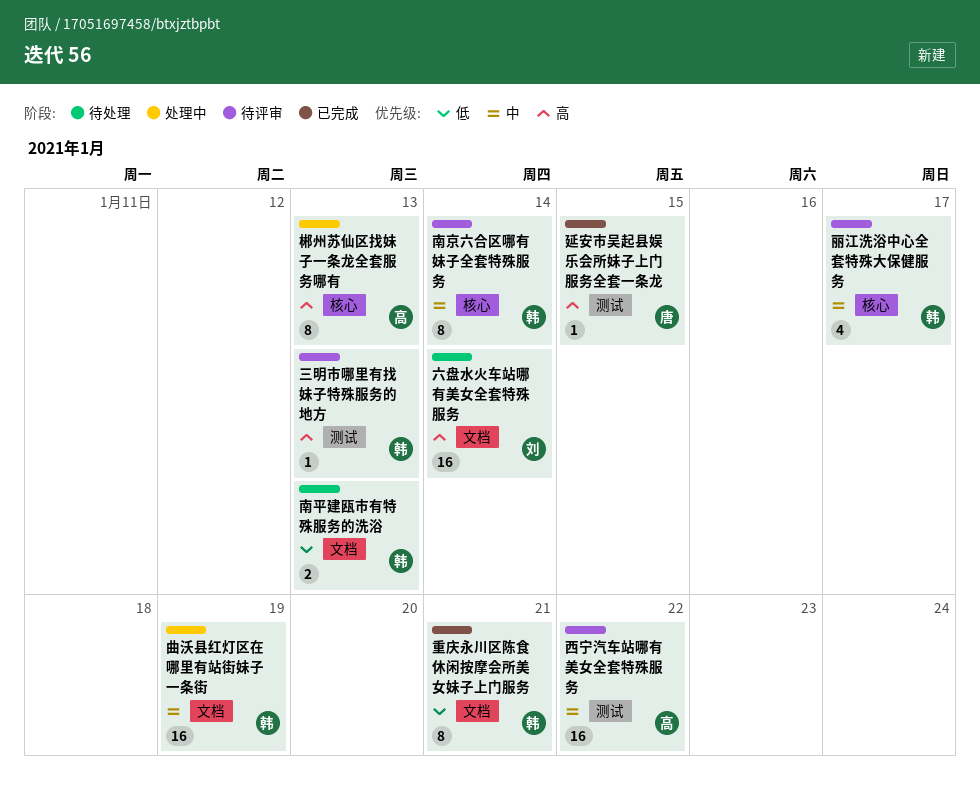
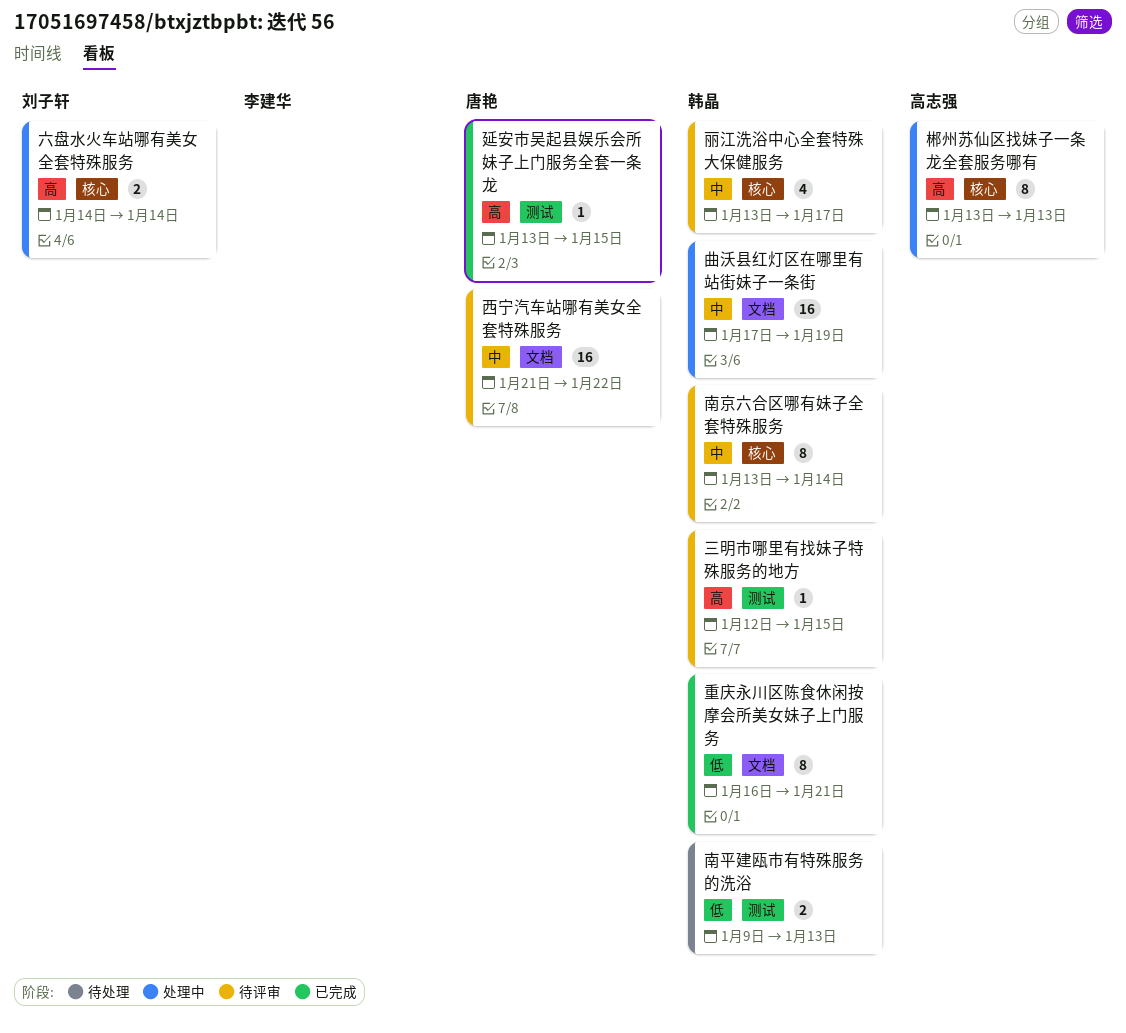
三明市哪里有找妹子特殊服务的地方, due: Jan 13 -> Jan 15
六盘水火车站哪有美女全套特殊服务, status: 待处理 -> 处理中
六盘水火车站哪有美女全套特殊服务, label: 文档 -> 核心
六盘水火车站哪有美女全套特殊服务, estimate: 16 -> 2
南平建瓯市有特殊服务的洗浴, label: 文档 -> 测试
西宁汽车站哪有美女全套特殊服务, owner: 高志强 -> 唐艳
西宁汽车站哪有美女全套特殊服务, label: 测试 -> 文档

